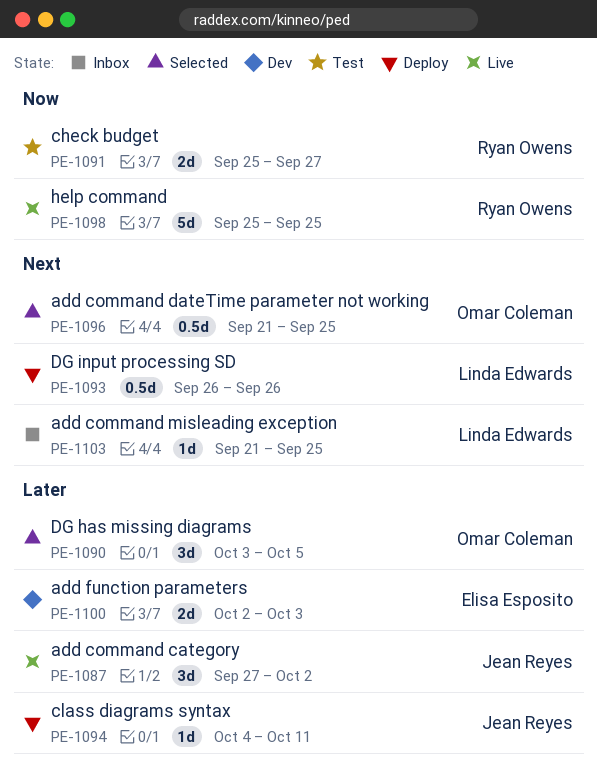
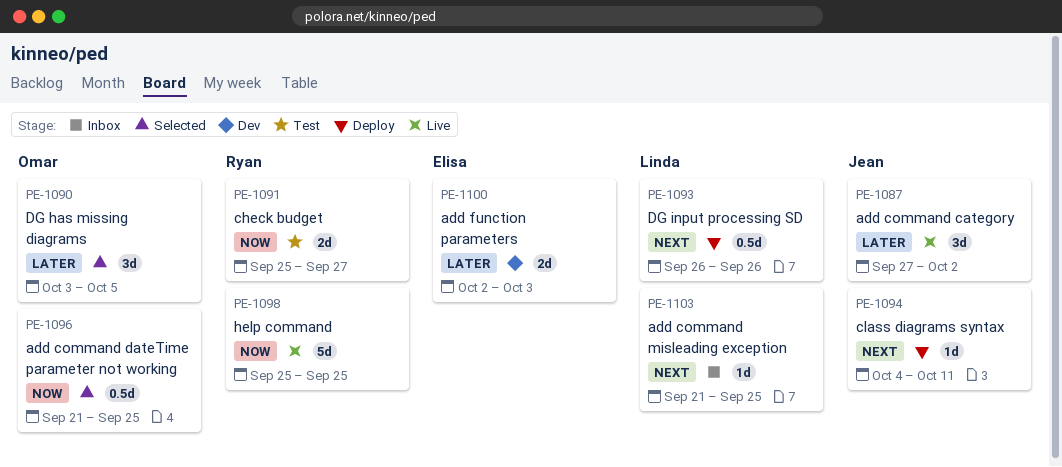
PE-1094, priority: Later -> Next
PE-1096, priority: Next -> Now

